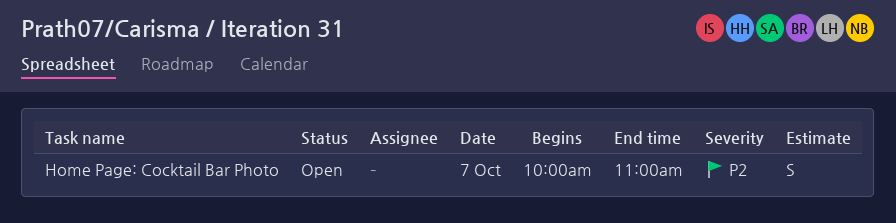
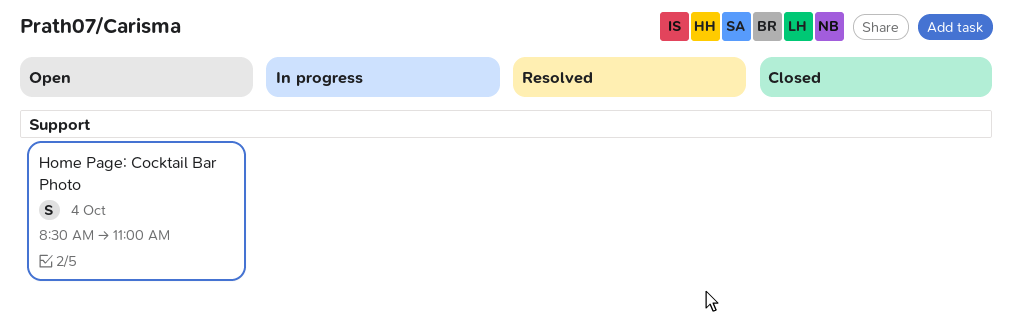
Home Page: Cocktail Bar Photo, day: Oct 7 -> Oct 4
Home Page: Cocktail Bar Photo, begins: 10:00 -> 08:30

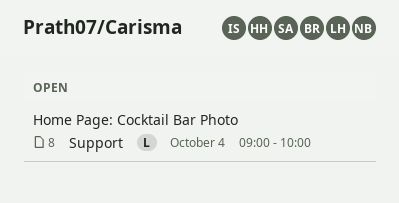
Home Page: Cocktail Bar Photo, estimate: S -> L
Home Page: Cocktail Bar Photo, begins: 08:30 -> 09:00
Home Page: Cocktail Bar Photo, ends: 11:00 -> 10:00

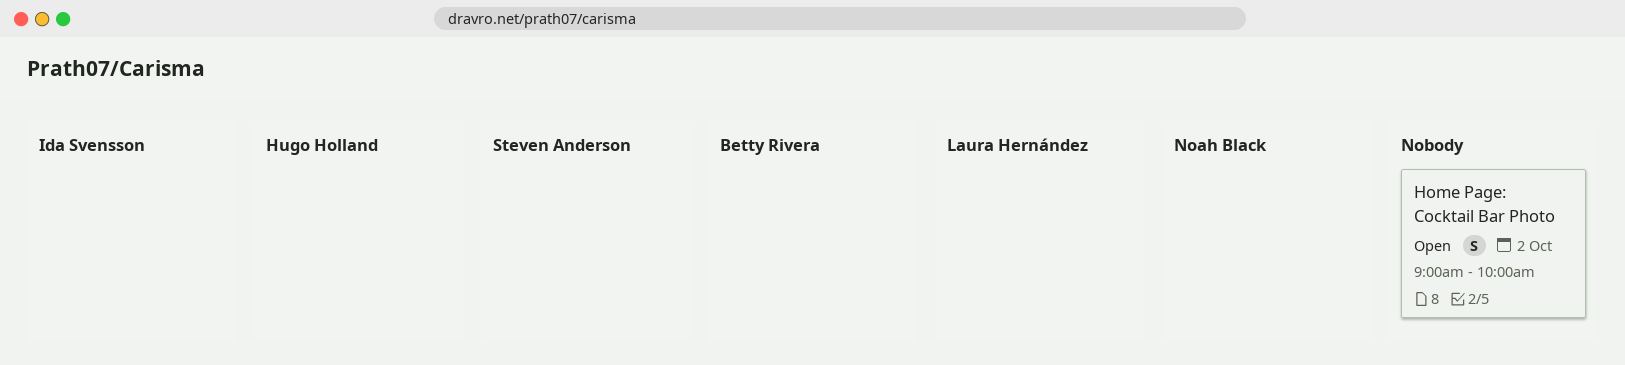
Home Page: Cocktail Bar Photo, estimate: L -> S
Home Page: Cocktail Bar Photo, day: Oct 4 -> Oct 2

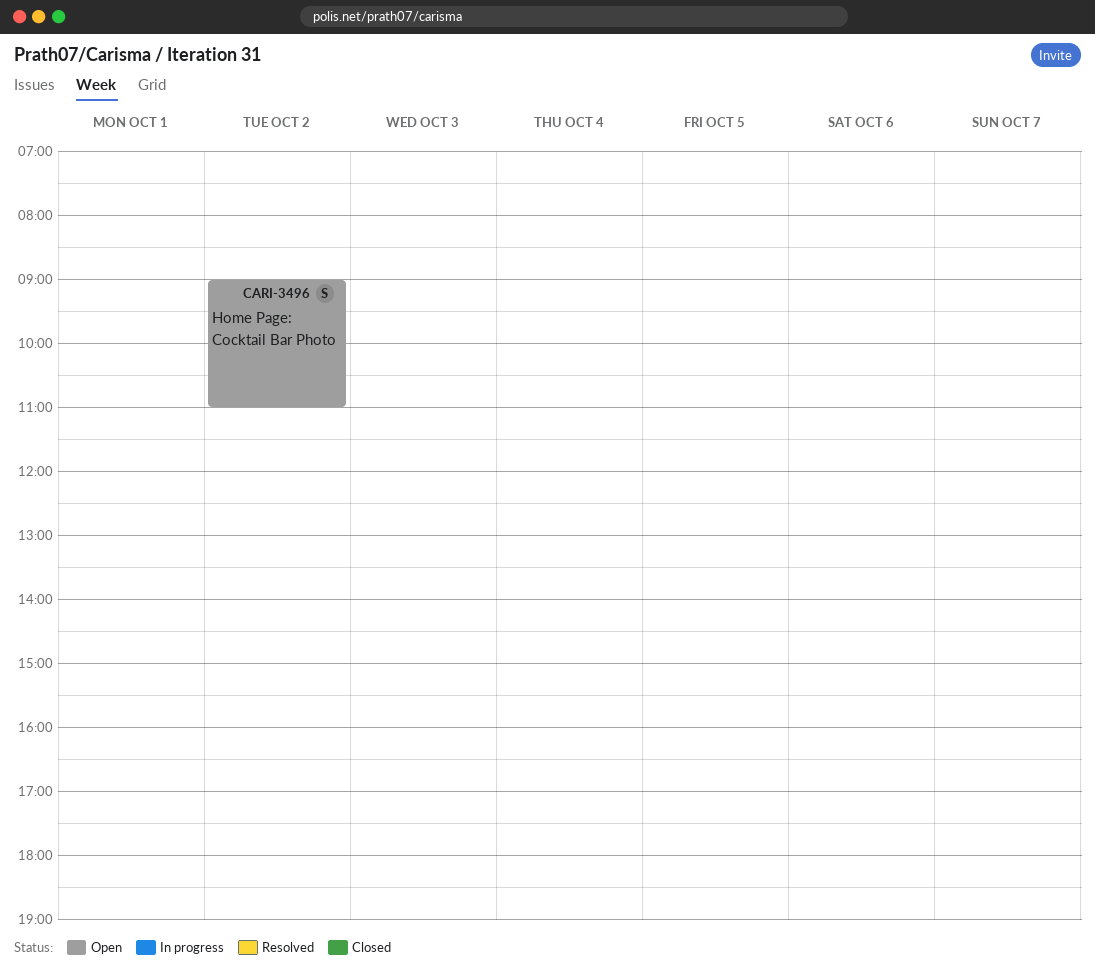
Home Page: Cocktail Bar Photo, ends: 10:00 -> 11:00

